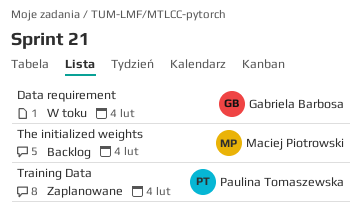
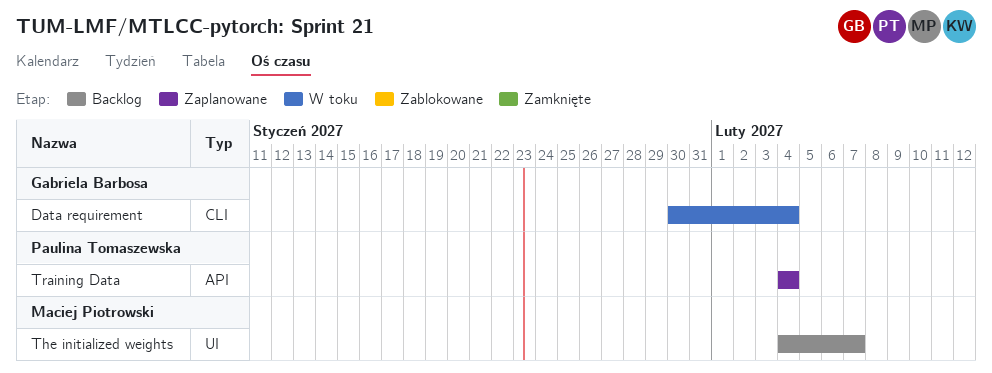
The initialized weights, due: Feb 4 -> Feb 7

